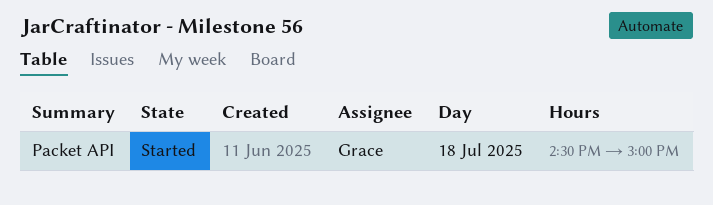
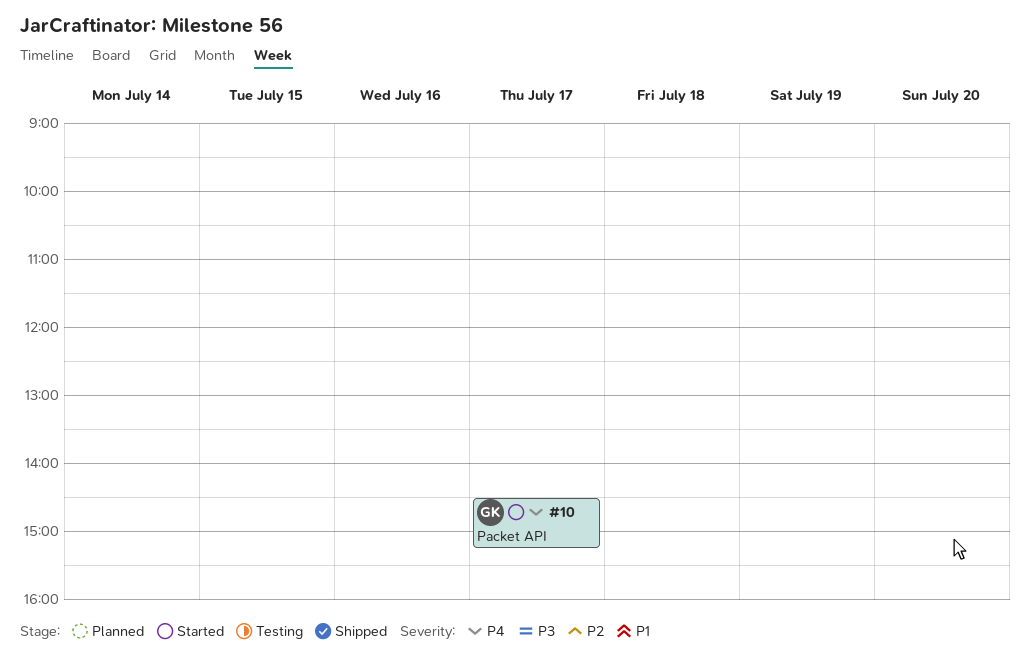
Packet API, day: Jul 18 -> Jul 17
Packet API, ends: 15:00 -> 15:15

